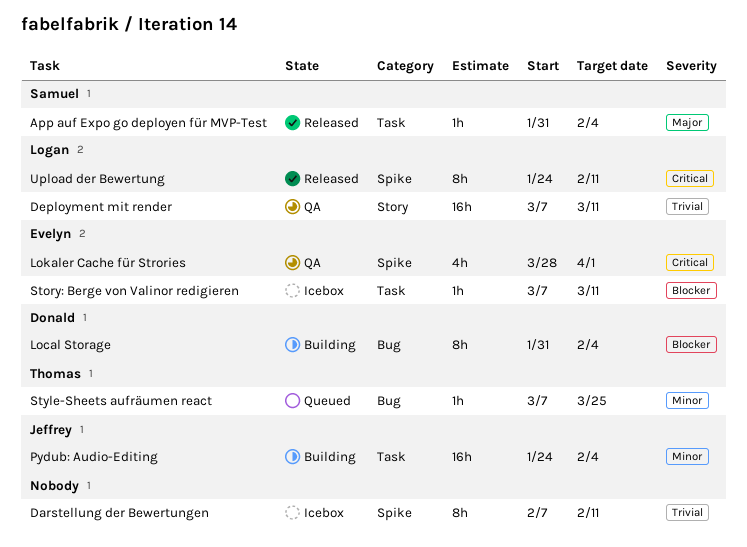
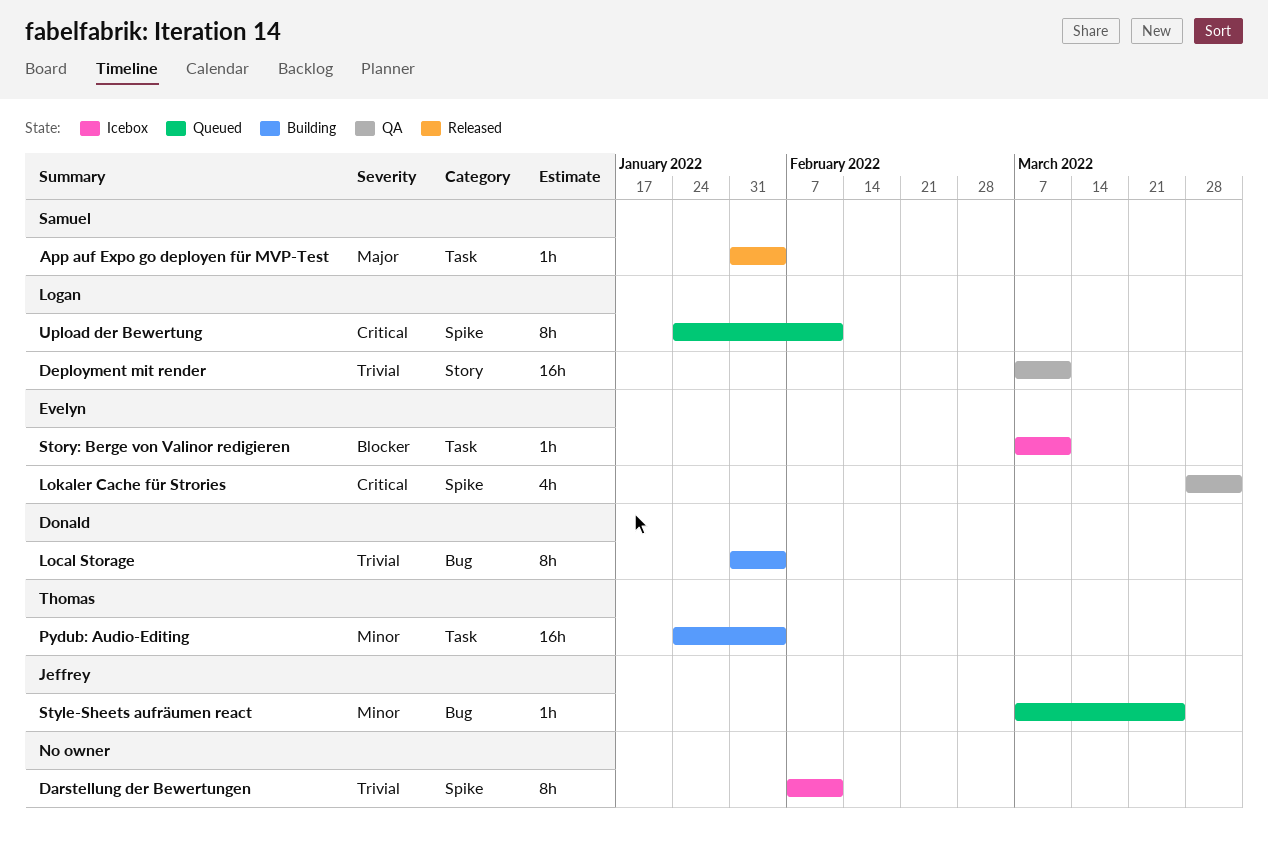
Local Storage, priority: Blocker -> Trivial
Pydub: Audio-Editing, owner: Jeffrey -> Thomas
Style-Sheets aufräumen react, owner: Thomas -> Jeffrey
Upload der Bewertung, status: Released -> Queued

